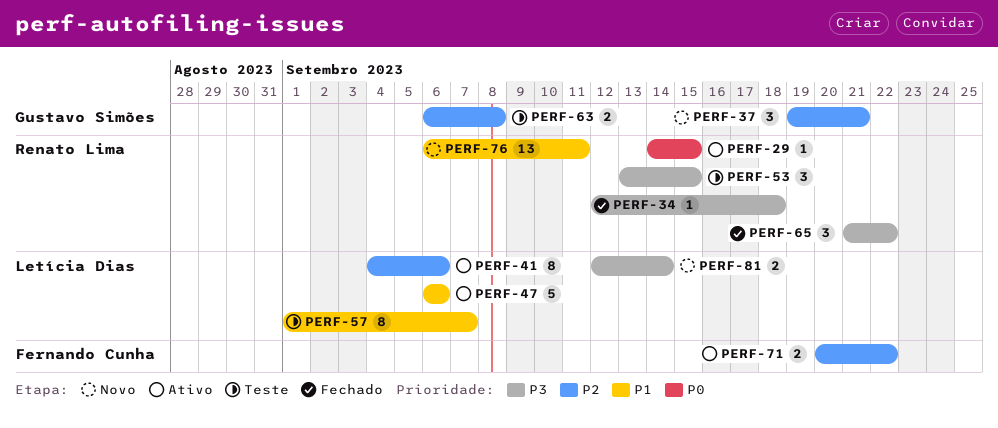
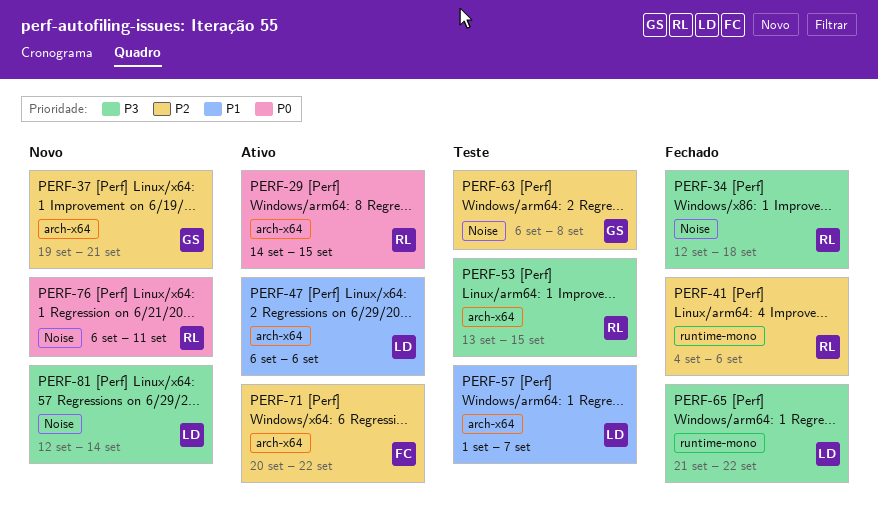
PERF-41, status: Ativo -> Fechado
PERF-41, owner: Letícia Dias -> Renato Lima
PERF-65, owner: Renato Lima -> Letícia Dias
PERF-76, priority: P1 -> P0

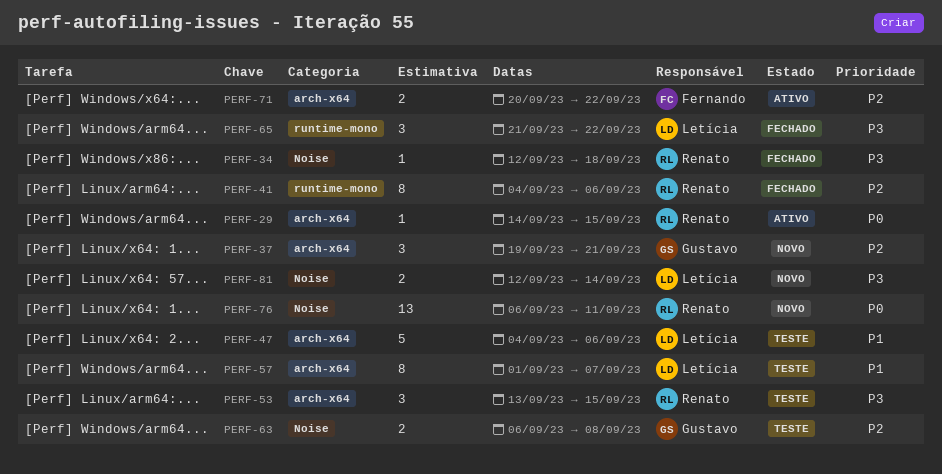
PERF-47, status: Ativo -> Teste
PERF-47, start: Sep 6 -> Sep 4

